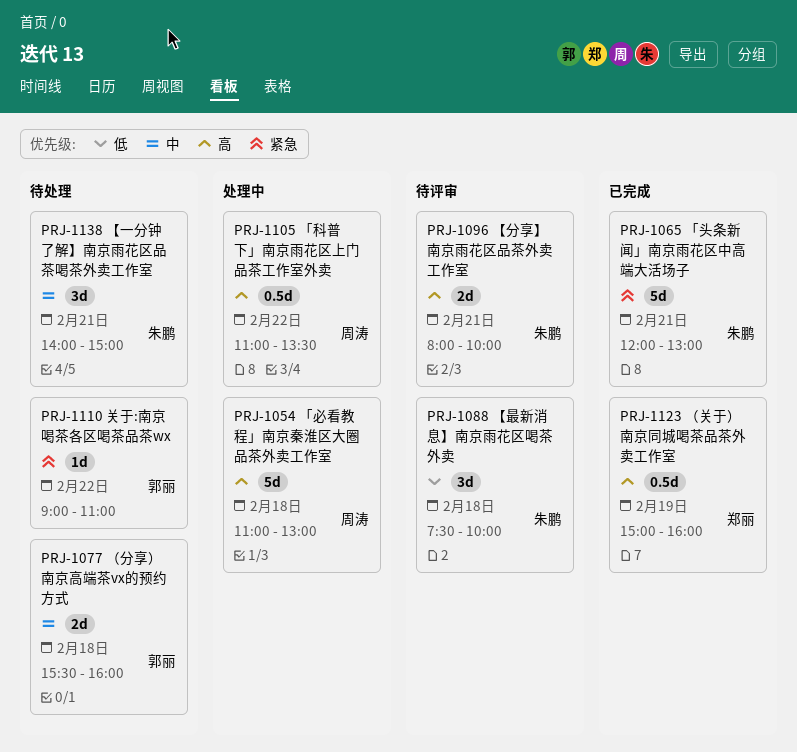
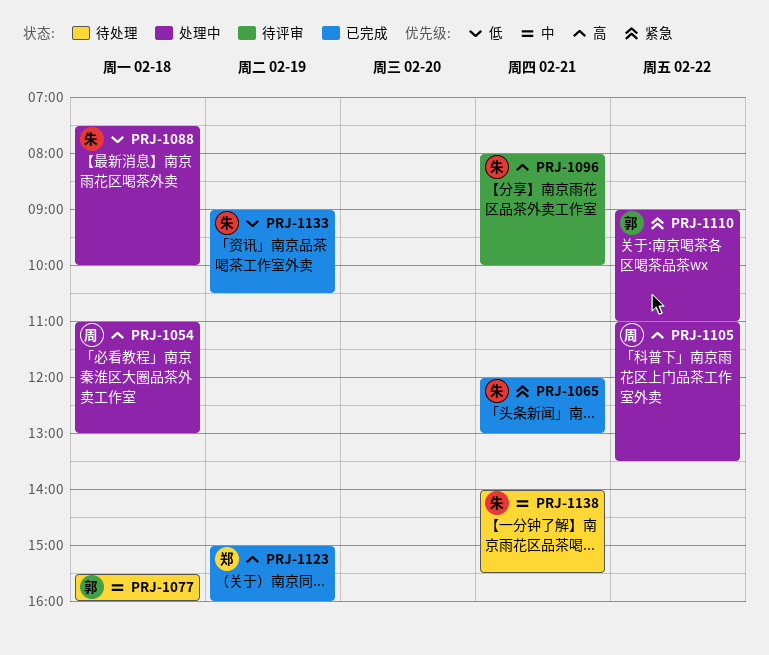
PRJ-1088, status: 待评审 -> 处理中
PRJ-1110, status: 待处理 -> 处理中
PRJ-1133: none -> present
PRJ-1138, ends: 15:00 -> 15:30

